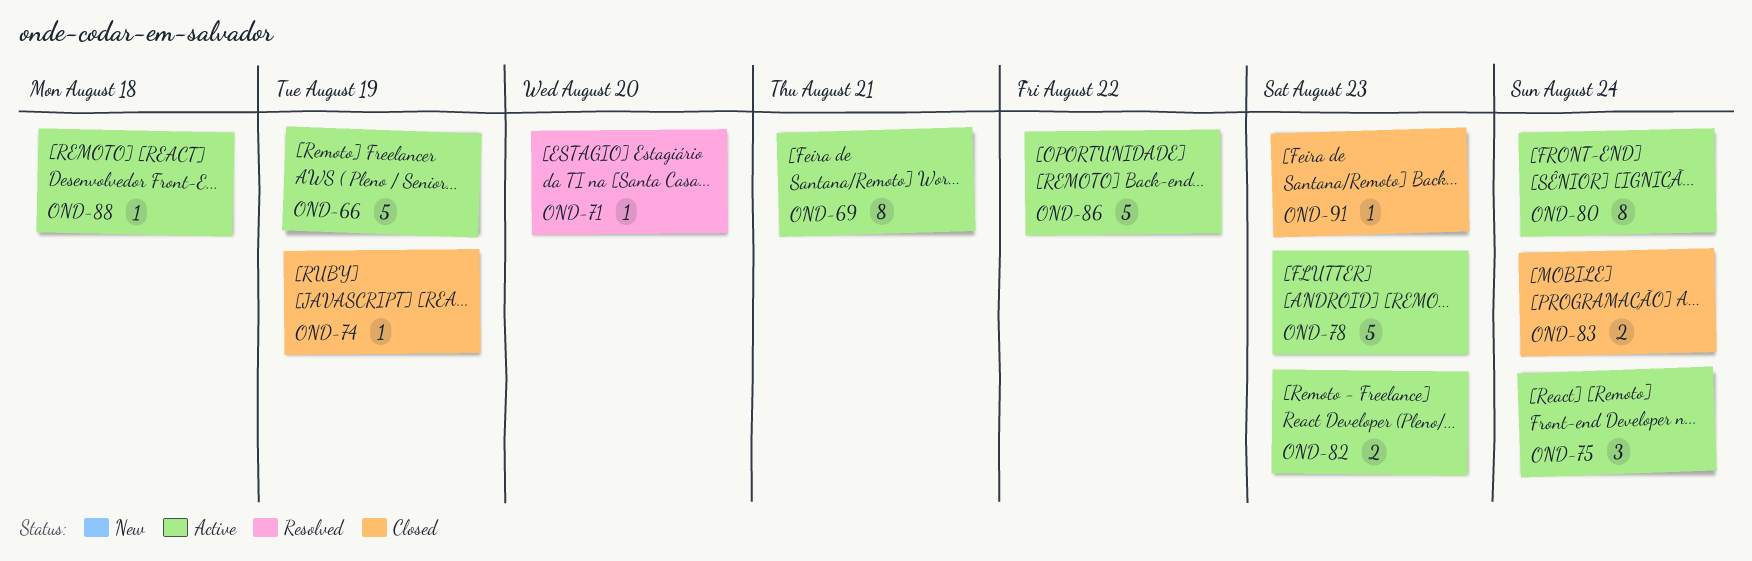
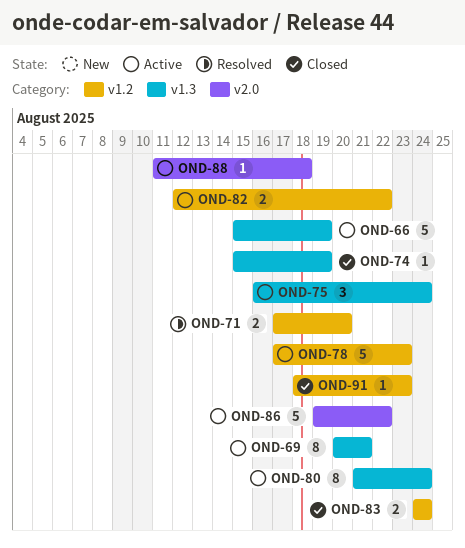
OND-71, estimate: 1 -> 2
OND-82, due: Aug 23 -> Aug 22

